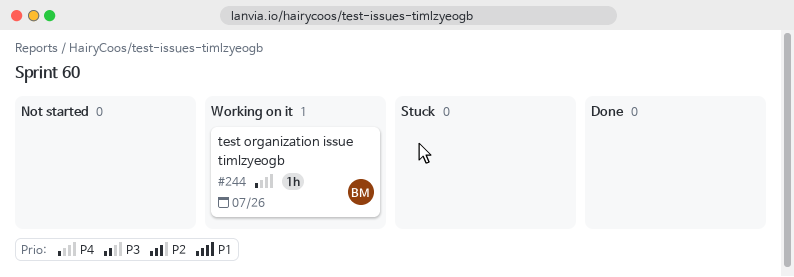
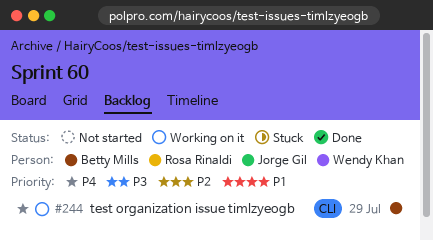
#244, due: Jul 26 -> Jul 29

